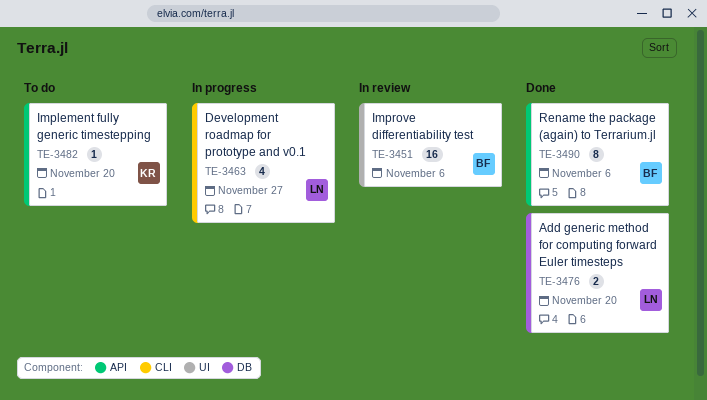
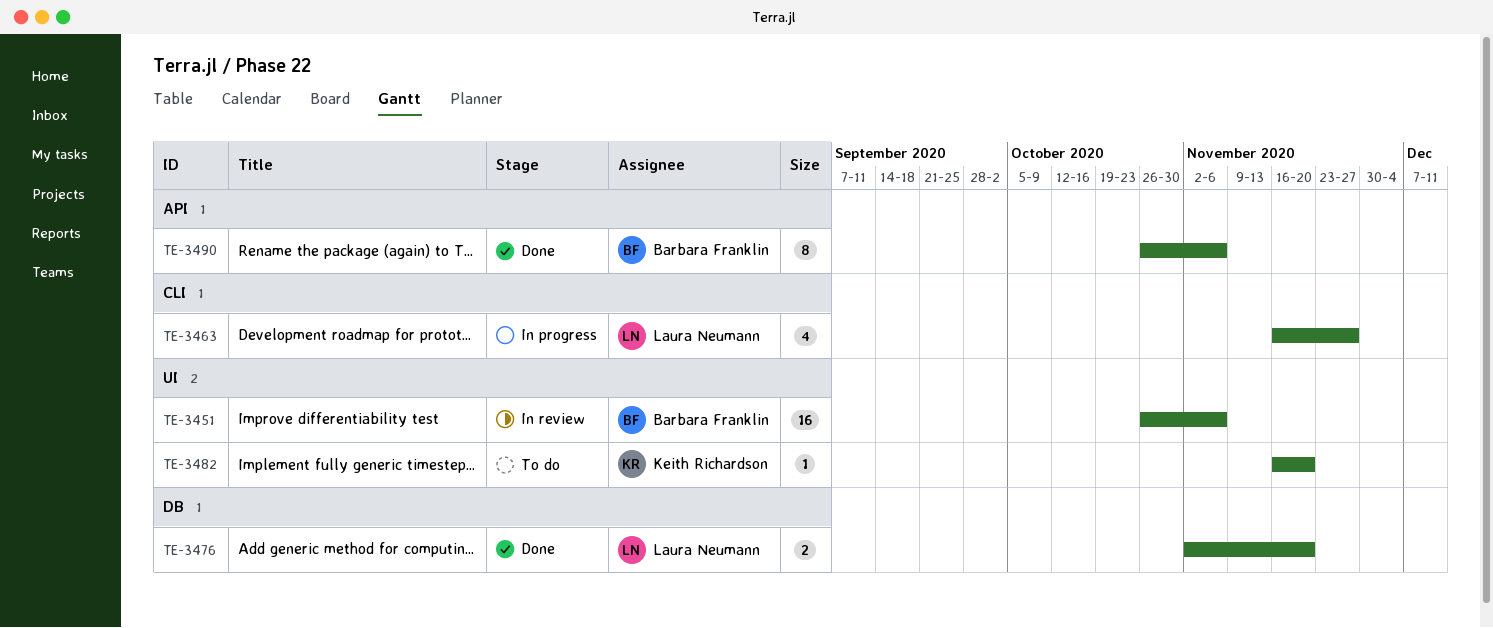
TE-3482, label: API -> UI

